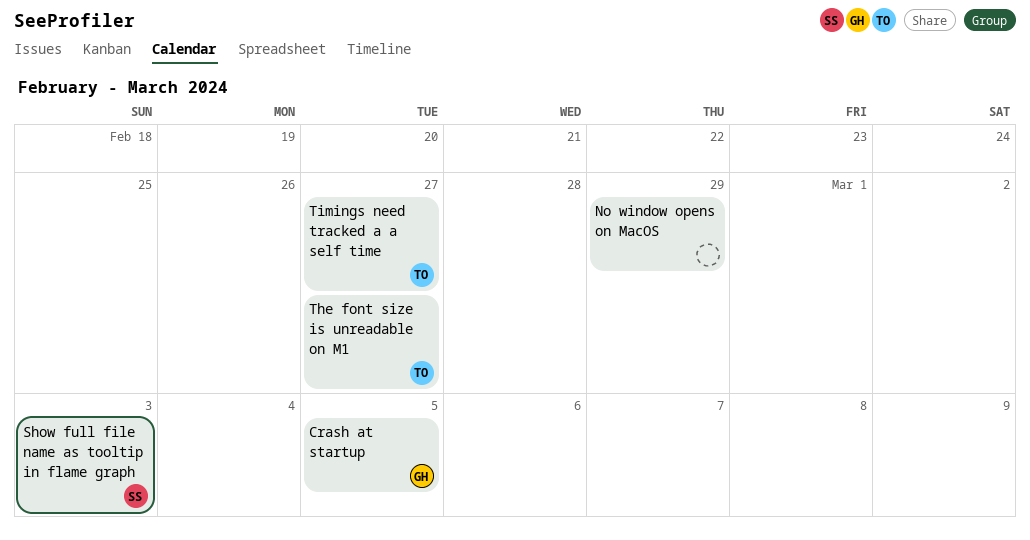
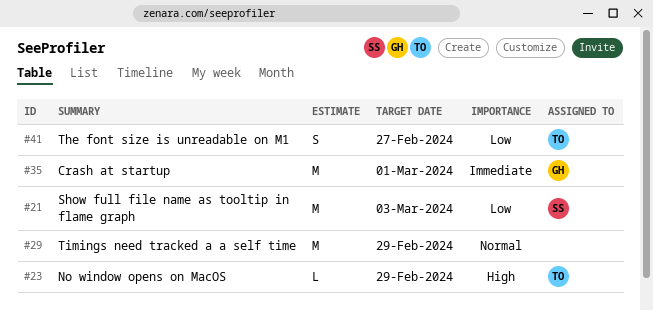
Crash at startup, due: Mar 5 -> Mar 1
No window opens on MacOS, owner: none -> TO
Timings need tracked a a self time, owner: TO -> none
Timings need tracked a a self time, due: Feb 27 -> Feb 29

